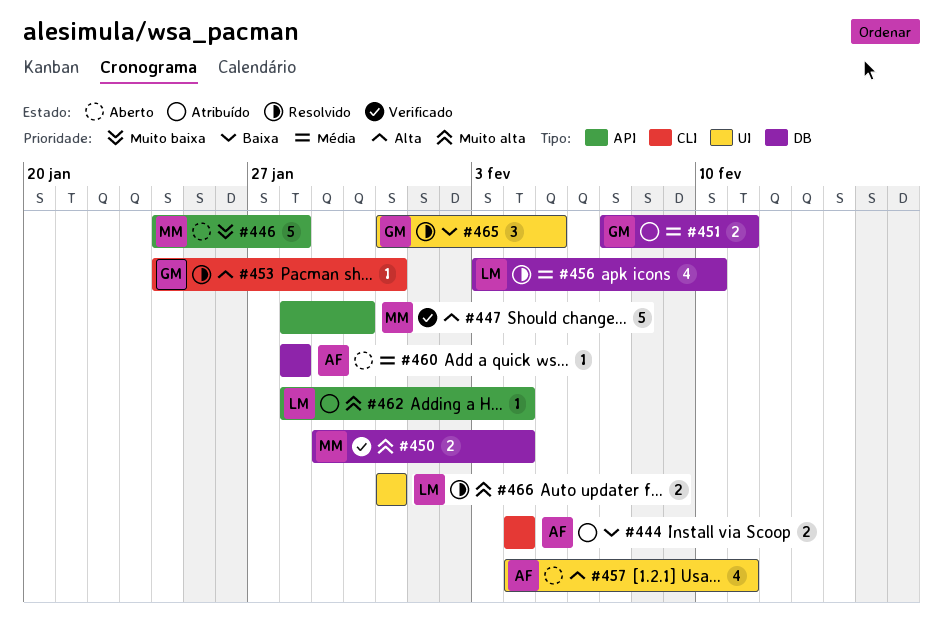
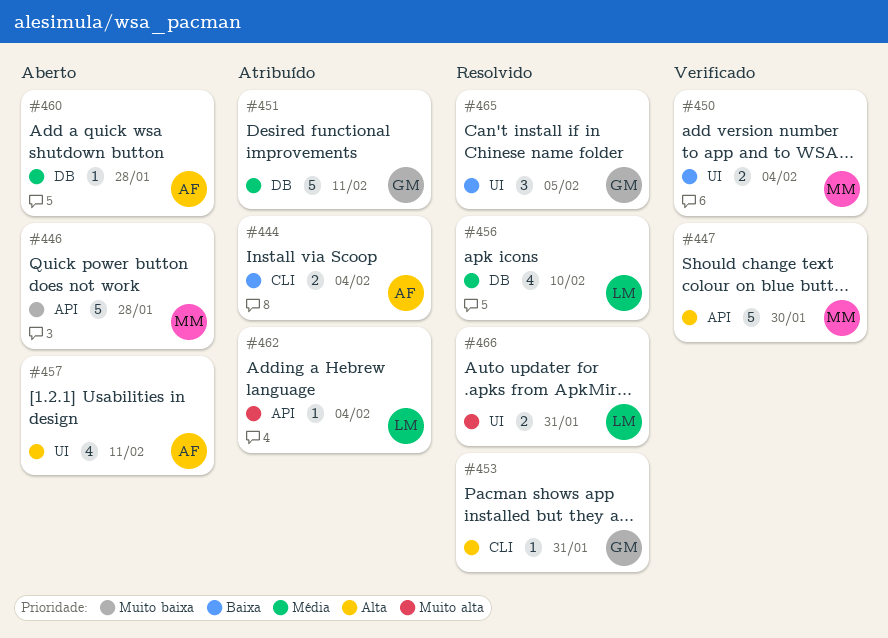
#450, priority: Muito alta -> Baixa
#450, label: DB -> UI
#451, estimate: 2 -> 5

